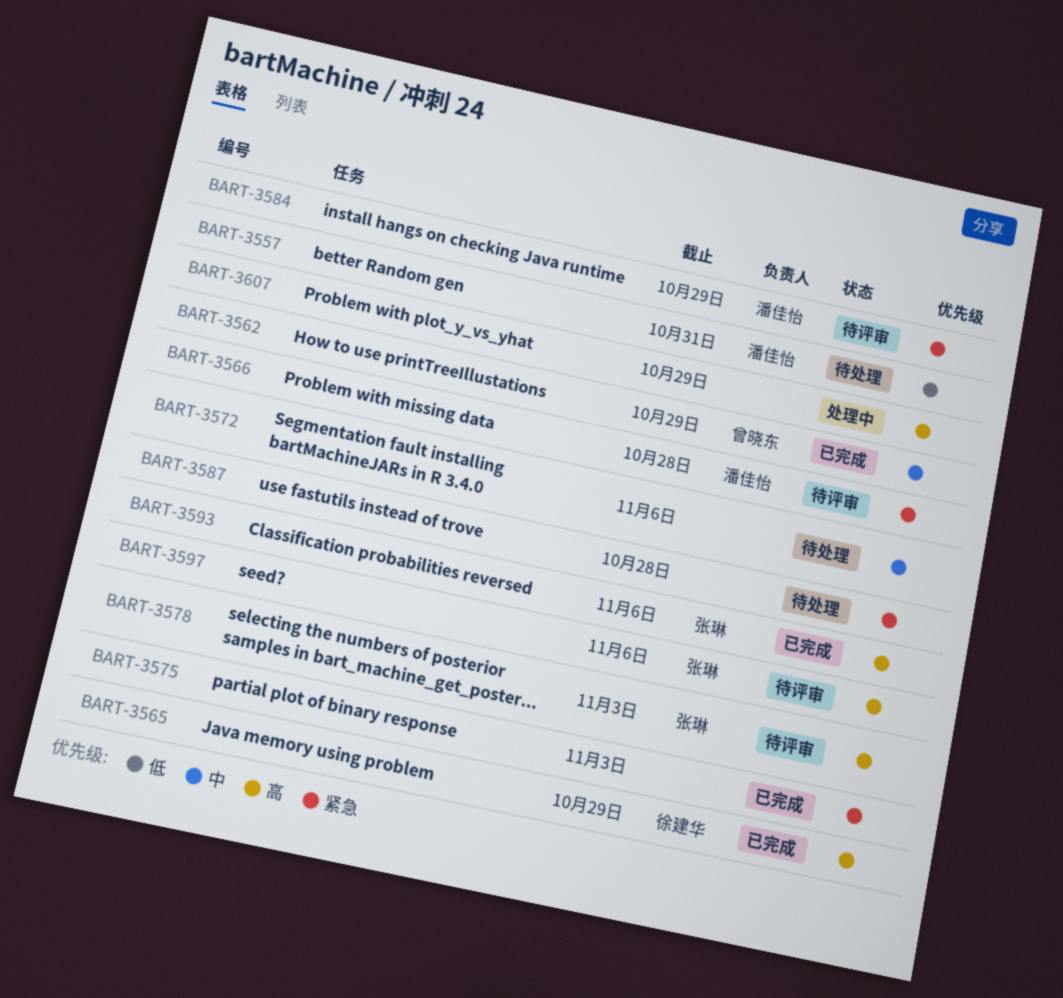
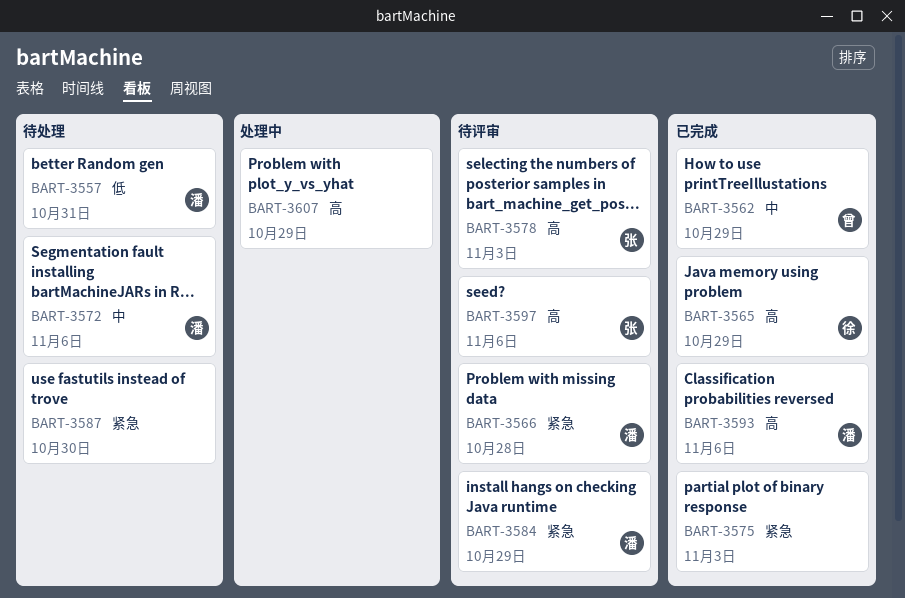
BART-3572, owner: none -> 潘佳怡
BART-3587, due: Oct 28 -> Oct 30
BART-3593, owner: 张琳 -> 潘佳怡

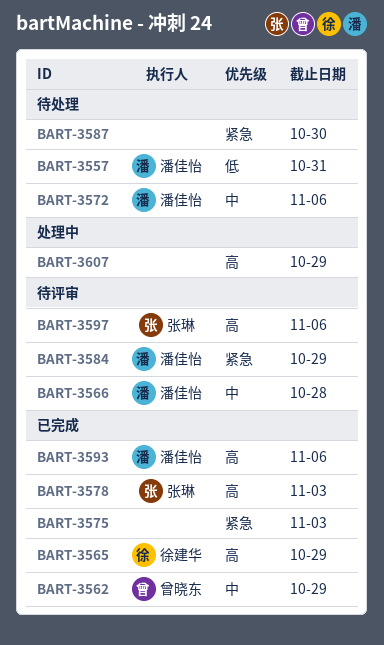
BART-3566, priority: 紧急 -> 中
BART-3578, status: 待评审 -> 已完成

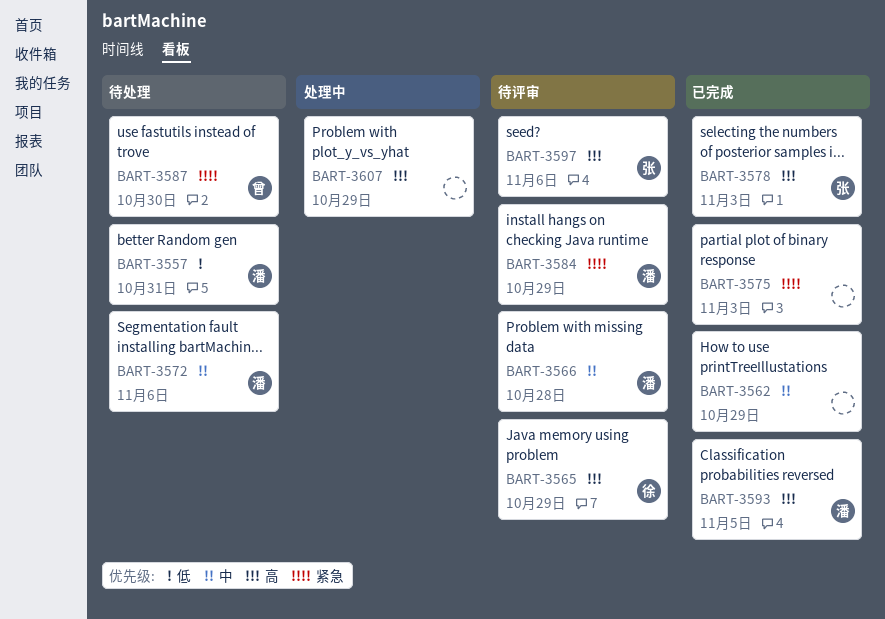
BART-3562, owner: 曾晓东 -> none
BART-3565, status: 已完成 -> 待评审
BART-3587, owner: none -> 曾晓东
BART-3593, due: Nov 6 -> Nov 5

